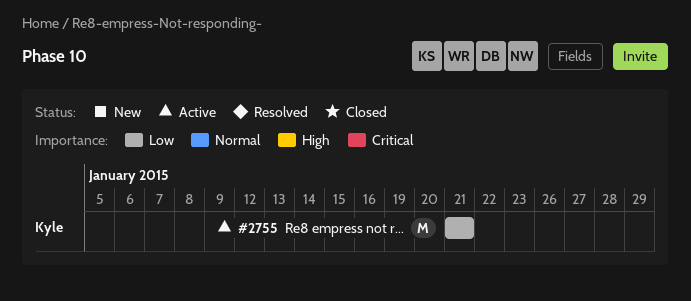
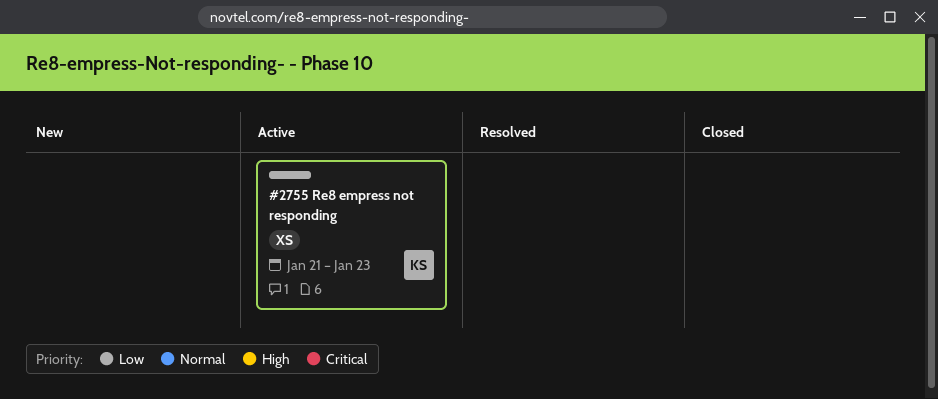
#2755, estimate: M -> XS
#2755, due: Jan 21 -> Jan 23

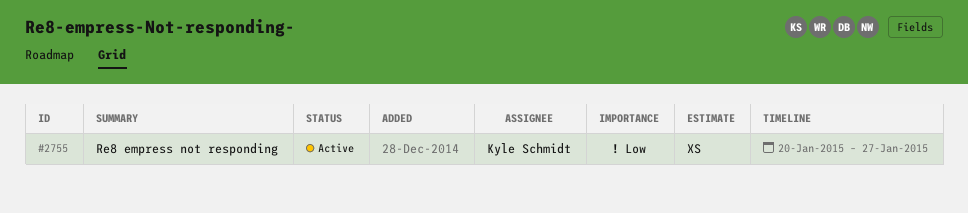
#2755, start: Jan 21 -> Jan 20
#2755, due: Jan 23 -> Jan 27

